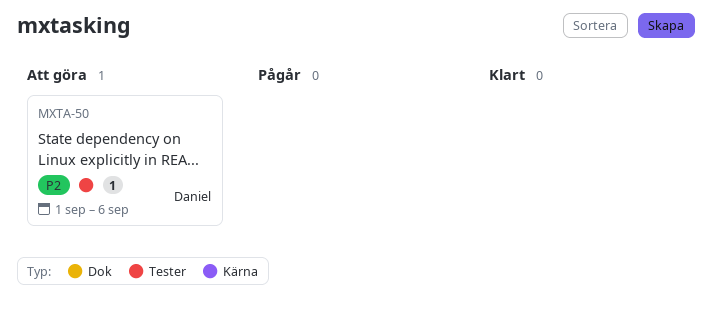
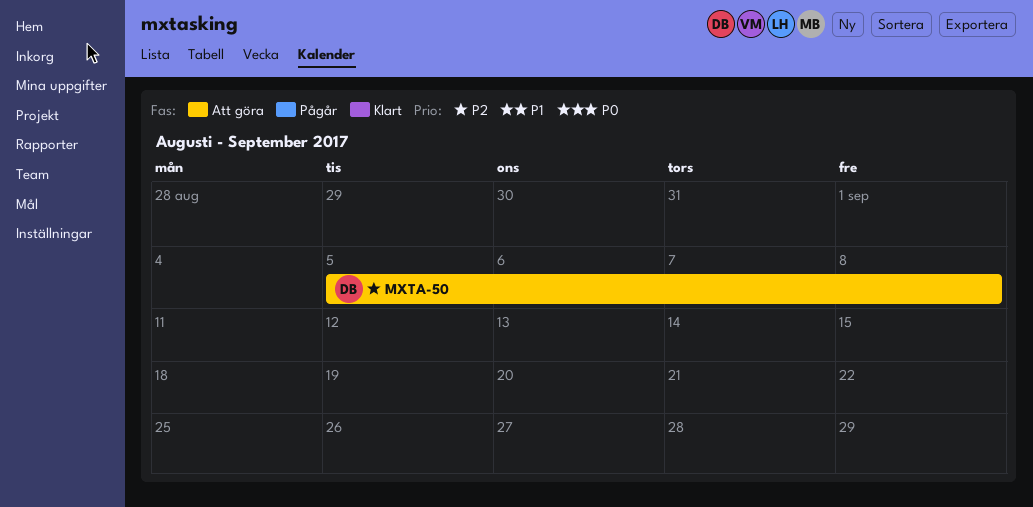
MXTA-50, start: Sep 1 -> Sep 5
MXTA-50, due: Sep 6 -> Sep 8

